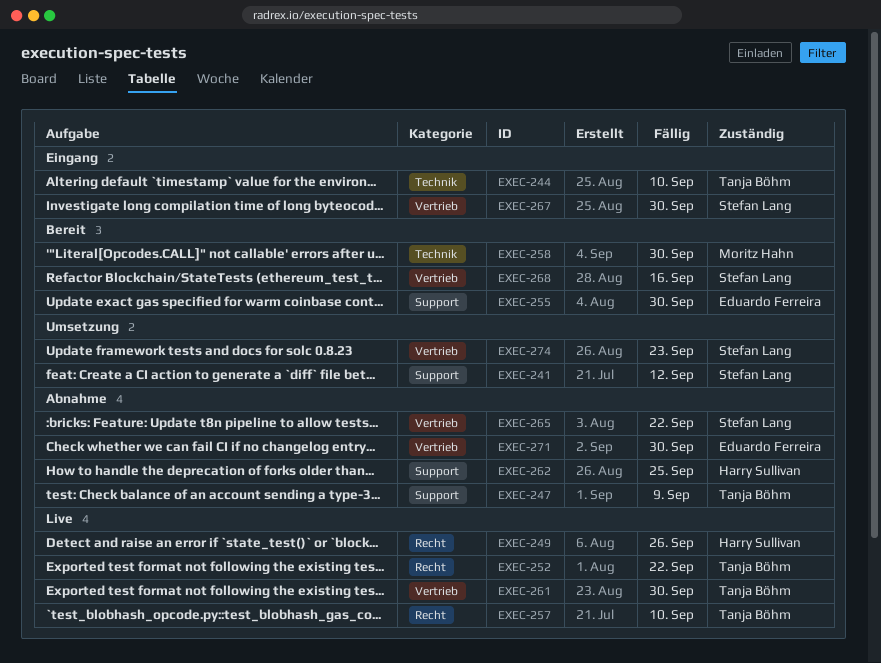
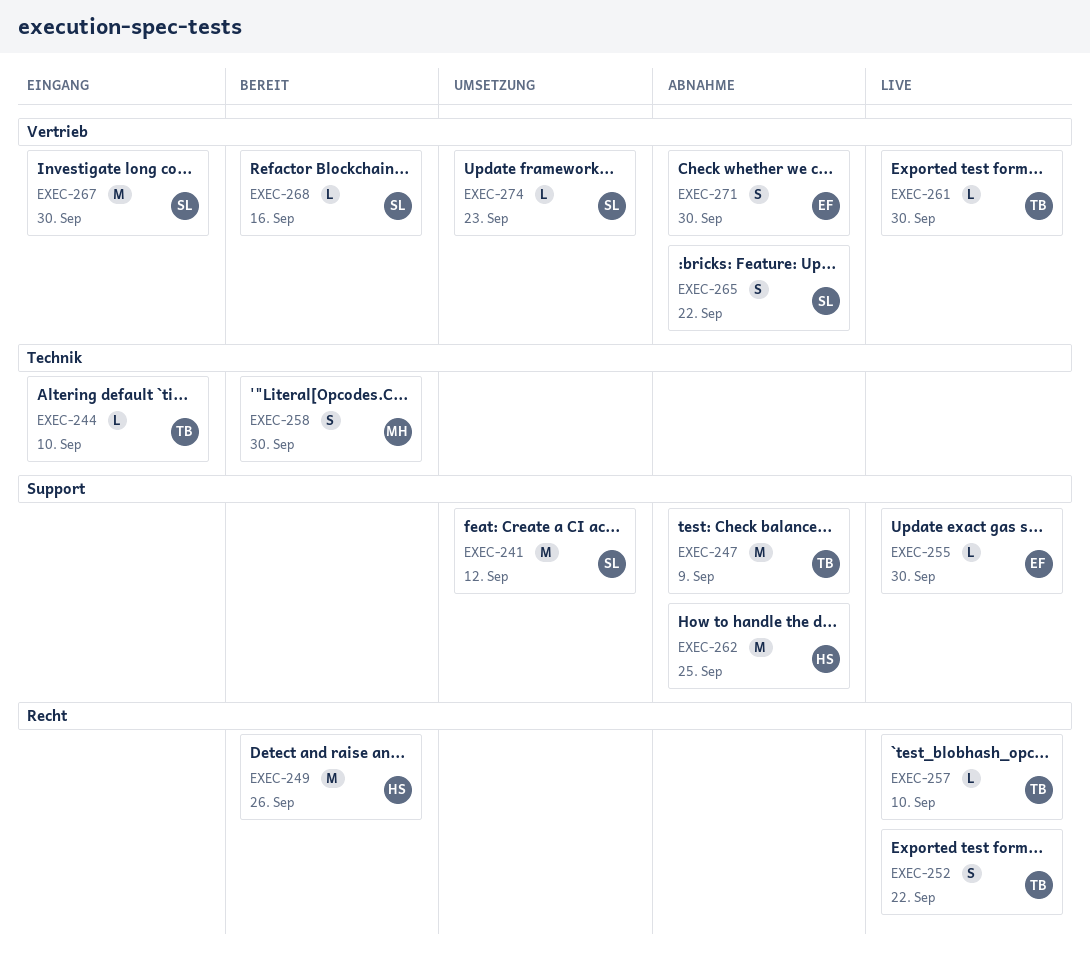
EXEC-249, status: Live -> Bereit
EXEC-255, status: Bereit -> Live

